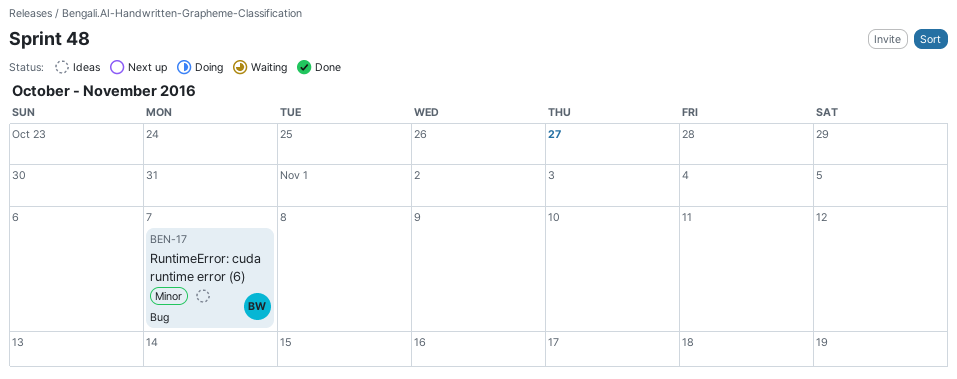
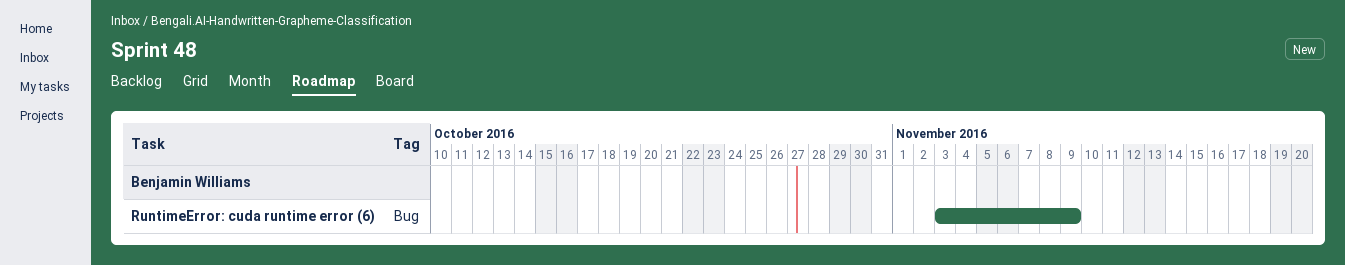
RuntimeError: cuda runtime error (6), due: Nov 7 -> Nov 9

